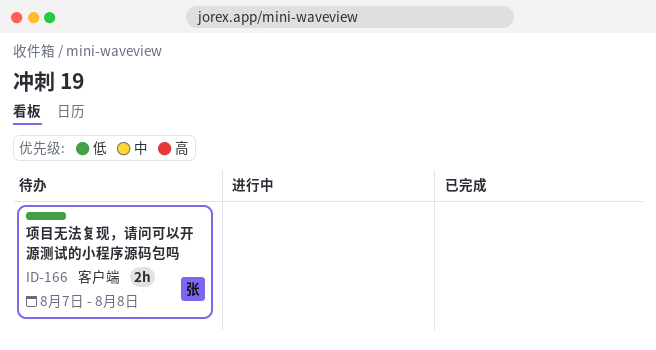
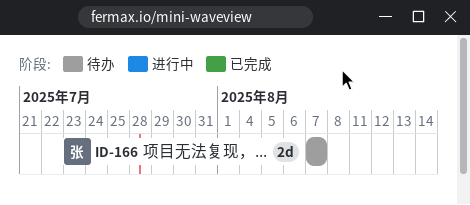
ID-166, estimate: 2h -> 2d
ID-166, due: Aug 8 -> Aug 7

